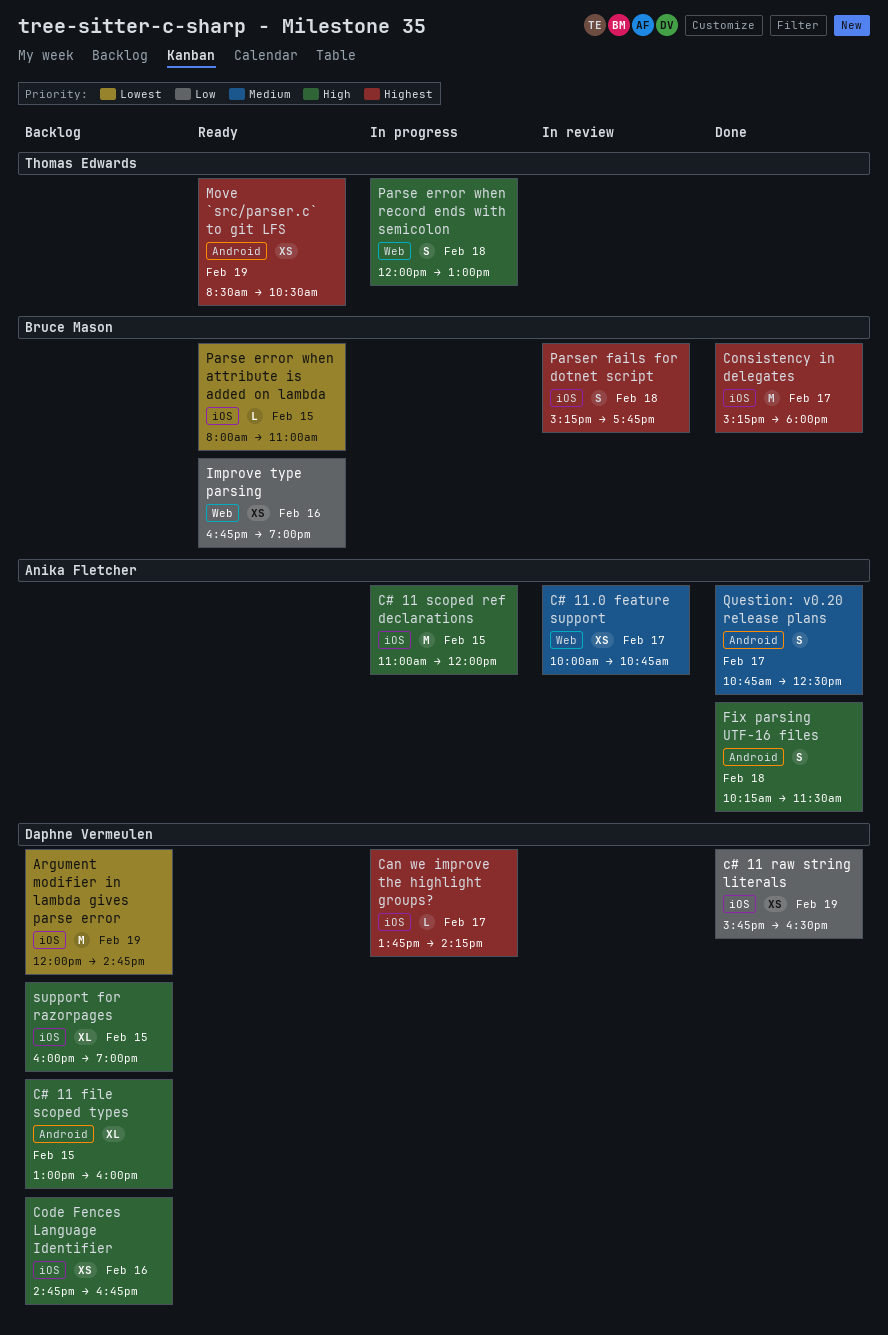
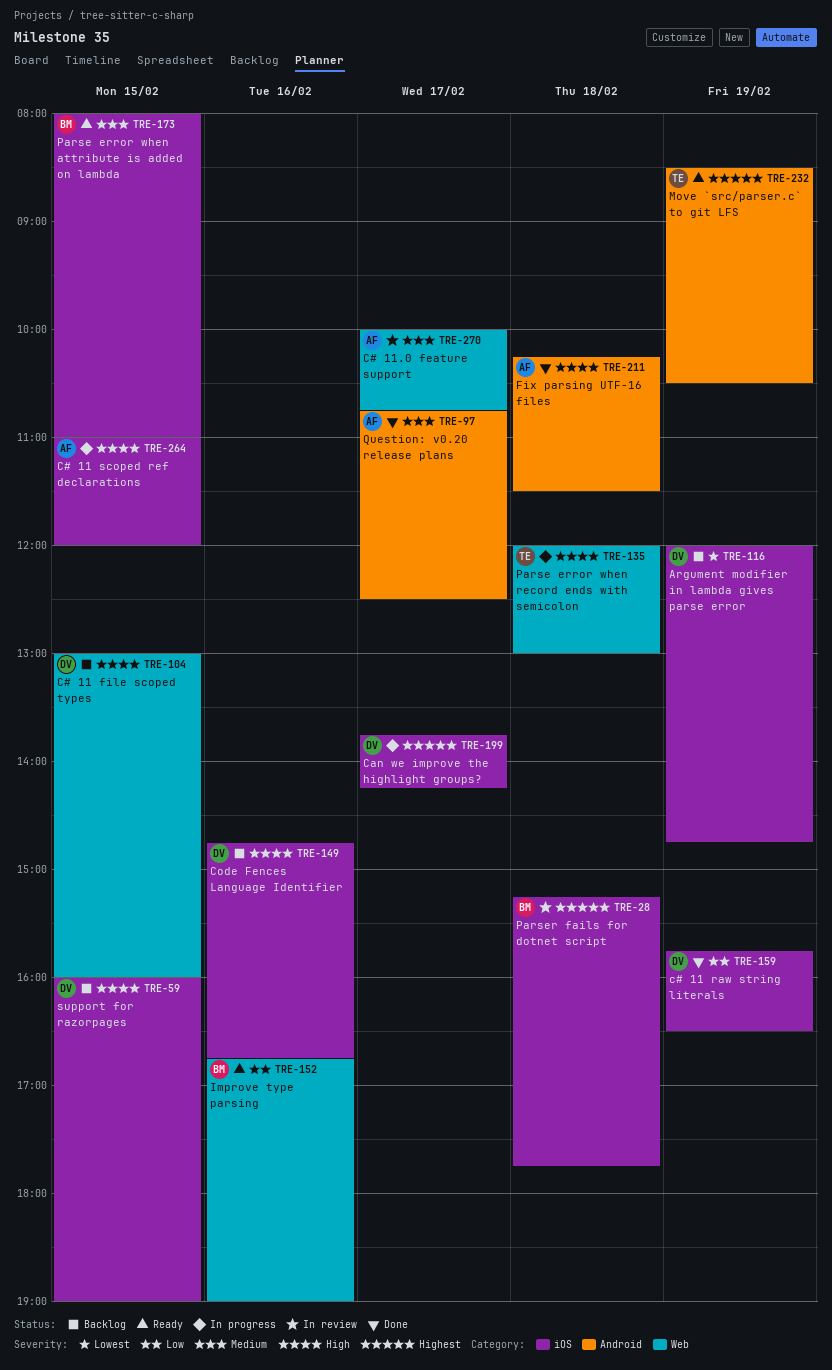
C# 11 file scoped types, label: Android -> Web
Consistency in delegates: present -> none
Parse error when attribute is added on lambda, priority: Lowest -> Medium

